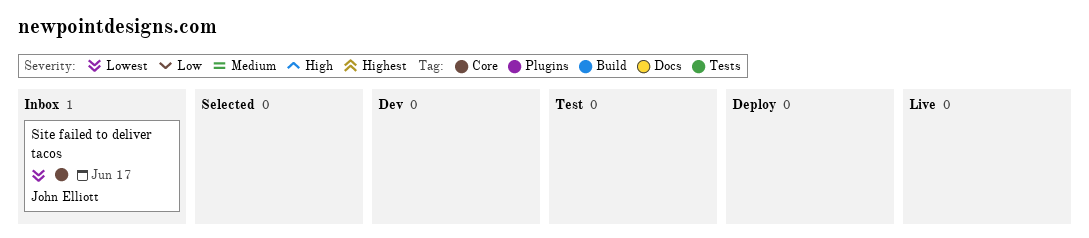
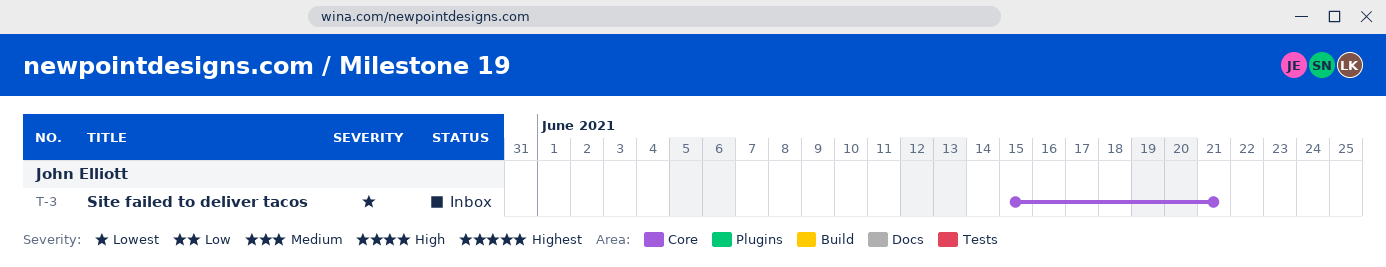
Site failed to deliver tacos, due: Jun 17 -> Jun 21

